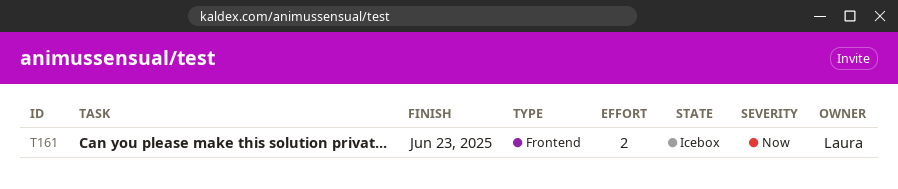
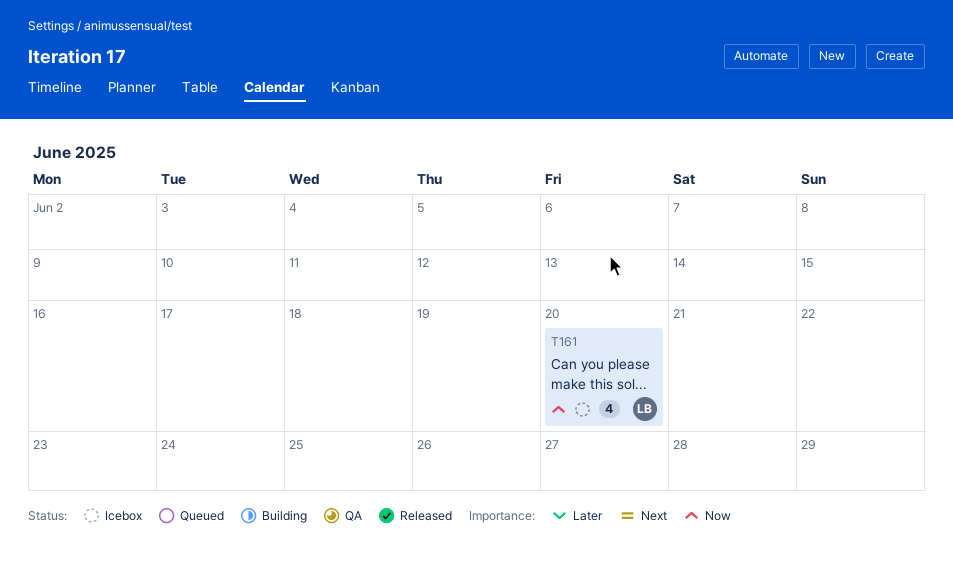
T161, estimate: 2 -> 4
T161, due: Jun 23 -> Jun 20

